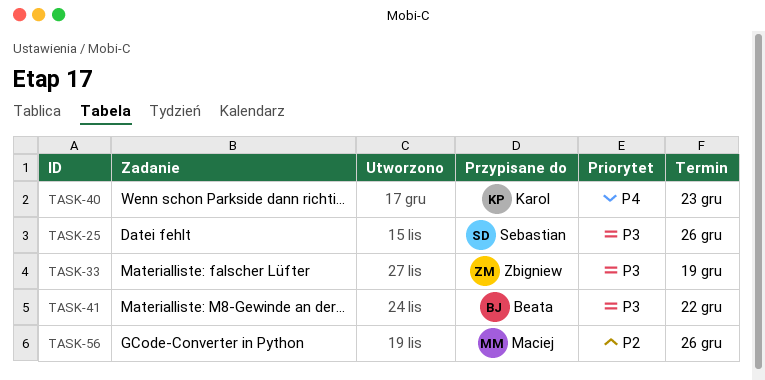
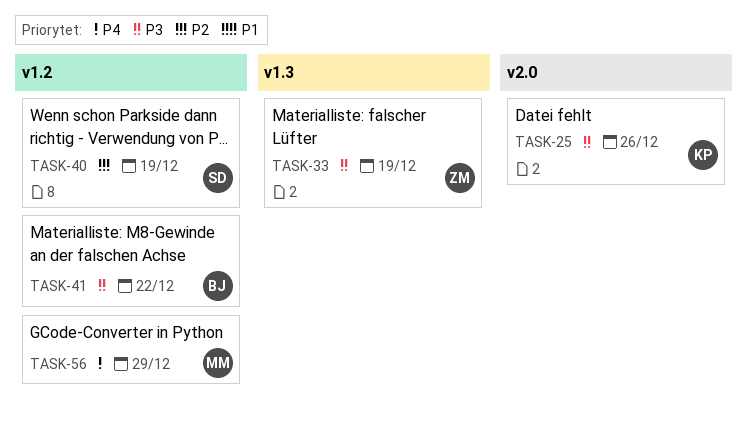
TASK-25, owner: Sebastian -> Karol
TASK-40, owner: Karol -> Sebastian
TASK-40, priority: P4 -> P2
TASK-40, due: Dec 23 -> Dec 19
TASK-56, priority: P2 -> P4
TASK-56, due: Dec 26 -> Dec 29

